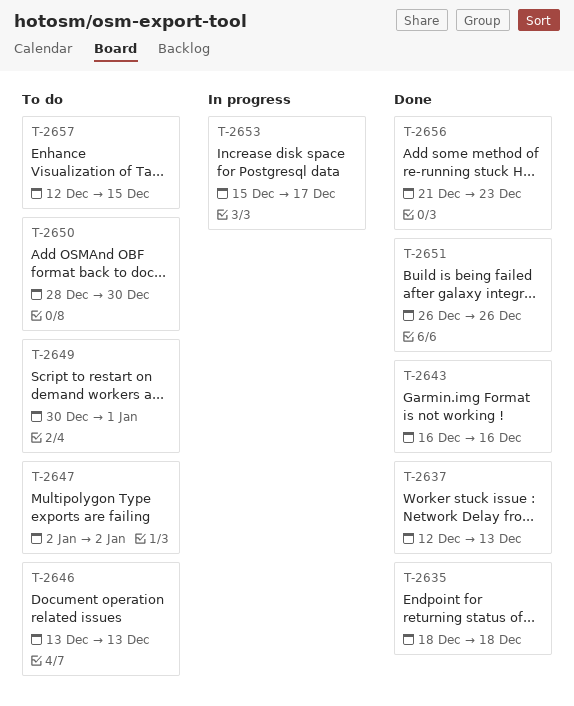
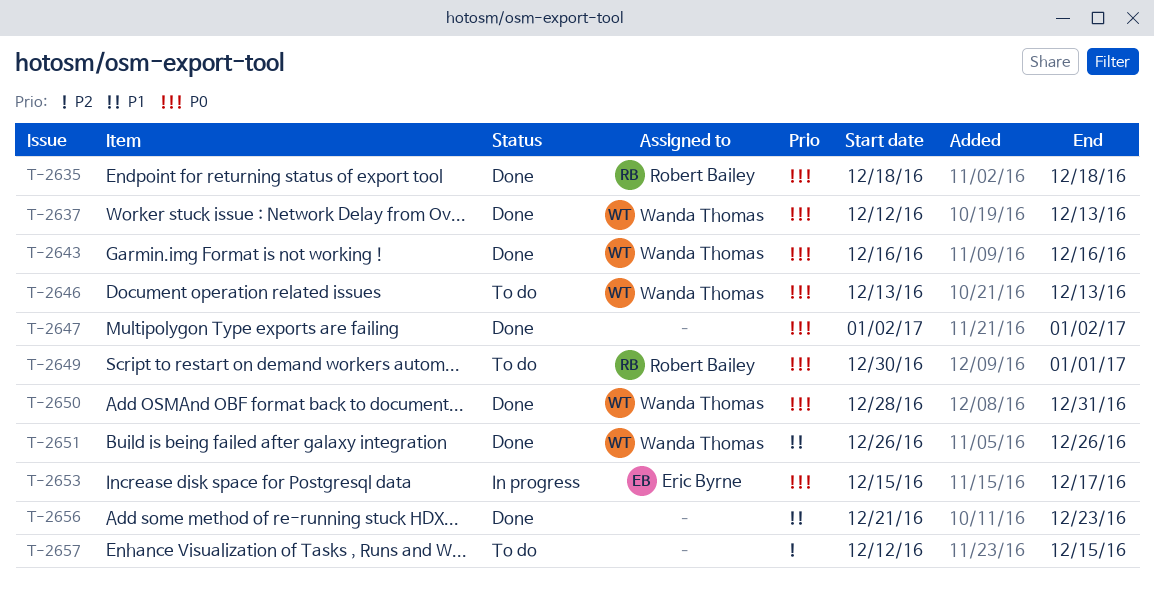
T-2647, status: To do -> Done
T-2650, status: To do -> Done
T-2650, due: Dec 30 -> Dec 31

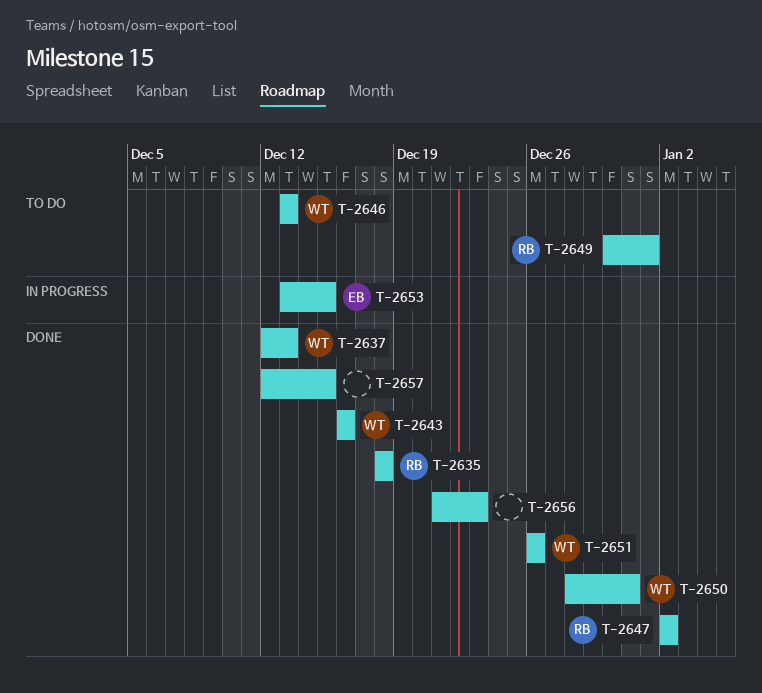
T-2647, owner: none -> Robert Bailey
T-2653, start: Dec 15 -> Dec 13
T-2653, due: Dec 17 -> Dec 15
T-2657, status: To do -> Done

